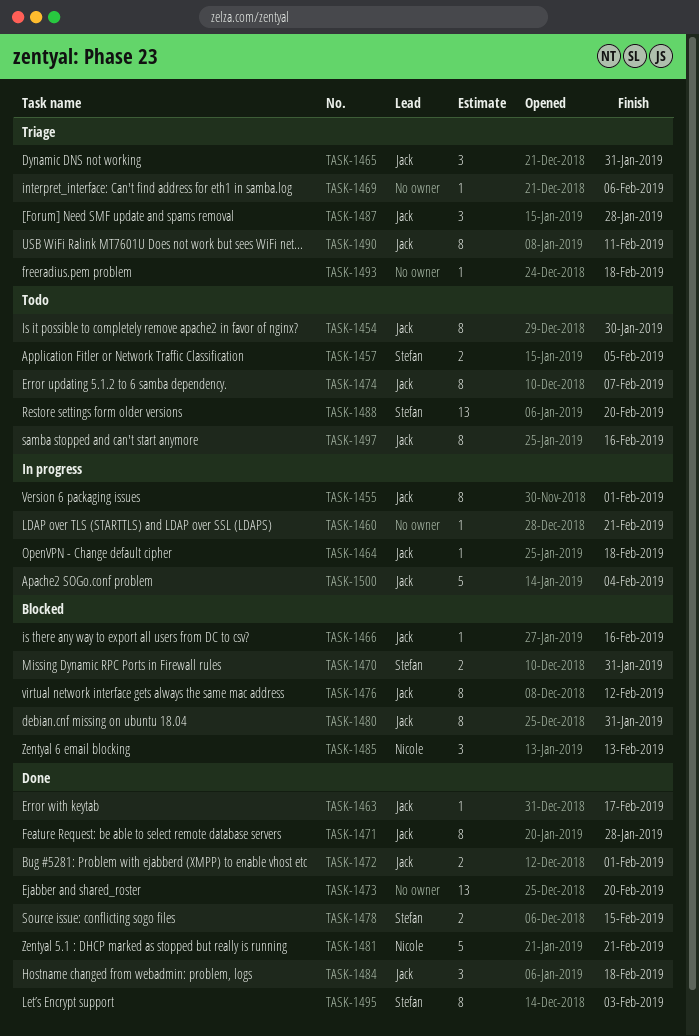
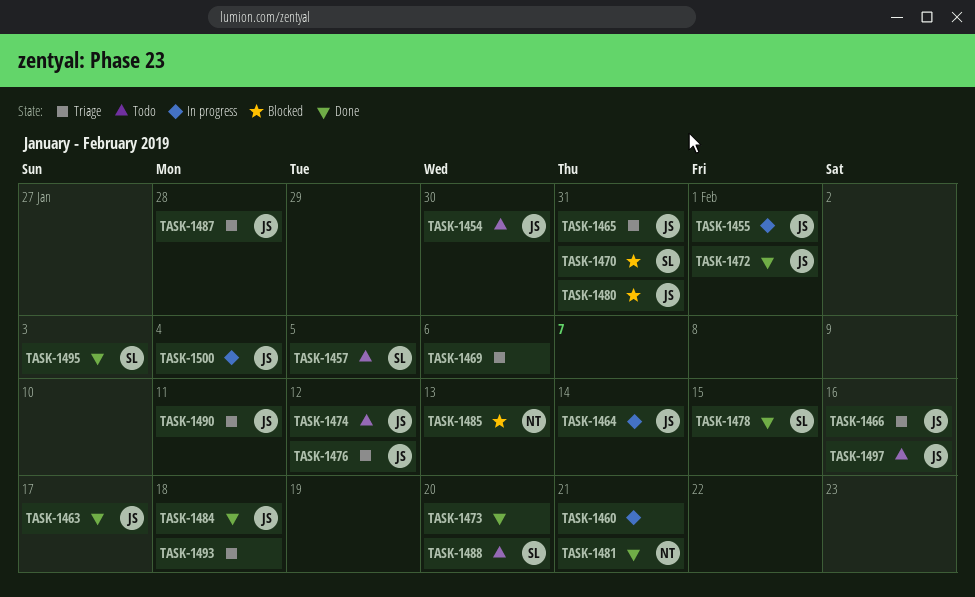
TASK-1464, due: Feb 18 -> Feb 14
TASK-1466, status: Blocked -> Triage
TASK-1471: present -> none
TASK-1474, due: Feb 7 -> Feb 12
TASK-1476, status: Blocked -> Triage

